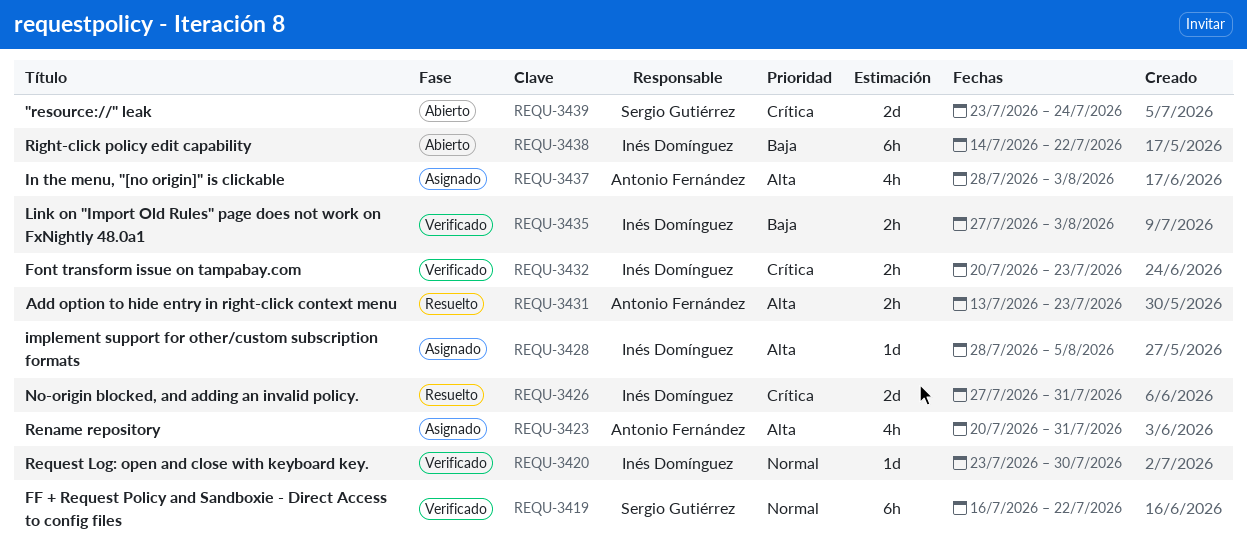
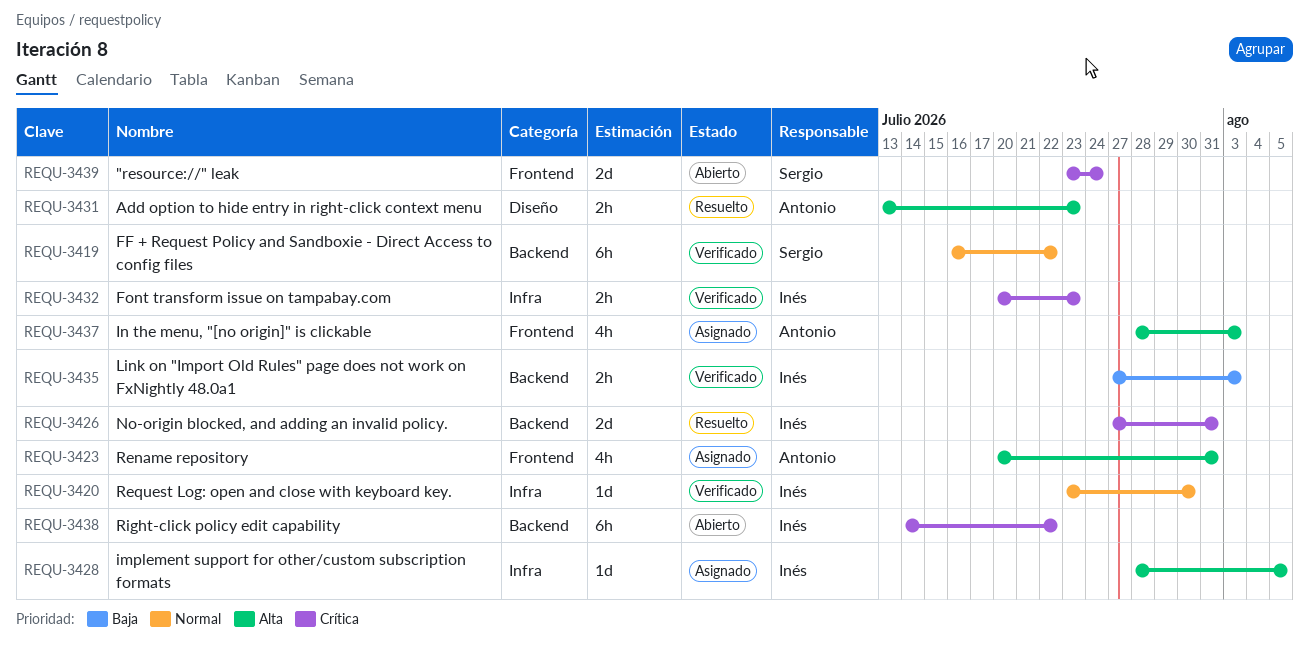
REQU-3438, priority: Baja -> Crítica

